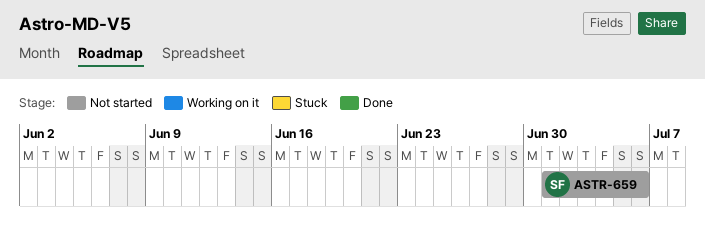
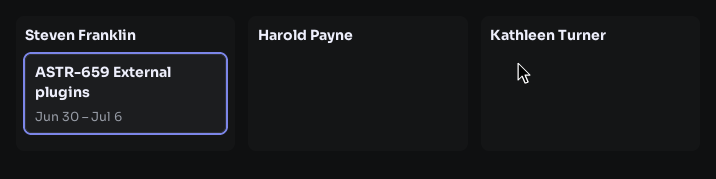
ASTR-659, start: Jul 1 -> Jun 30

